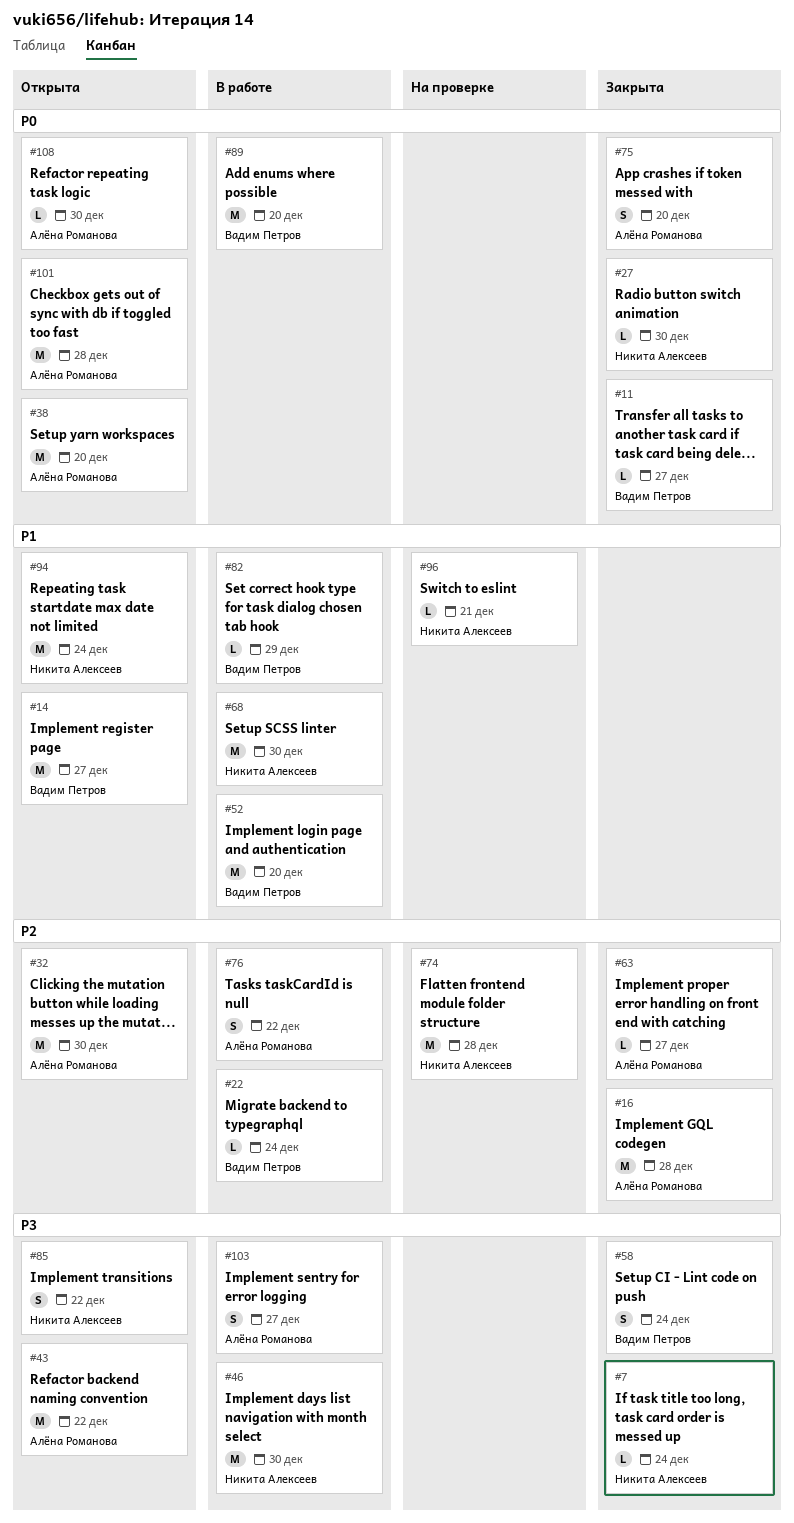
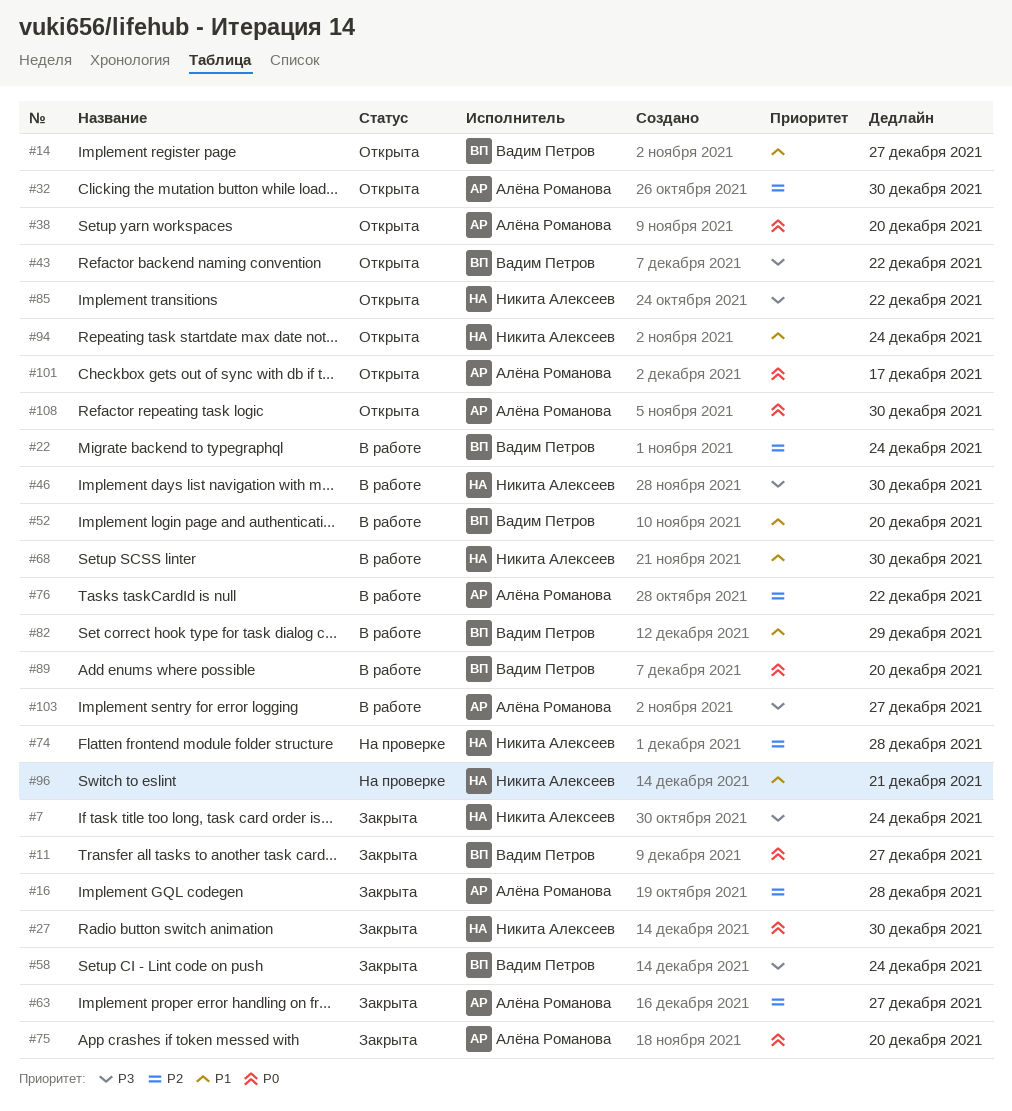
#43, owner: Алёна Романова -> Вадим Петров
#101, due: Dec 28 -> Dec 17

